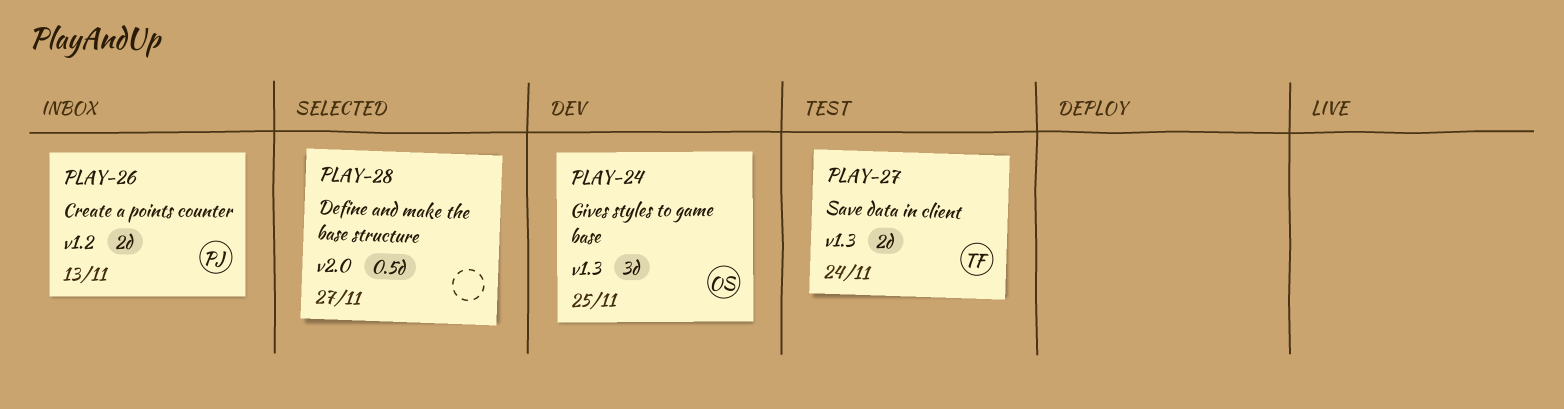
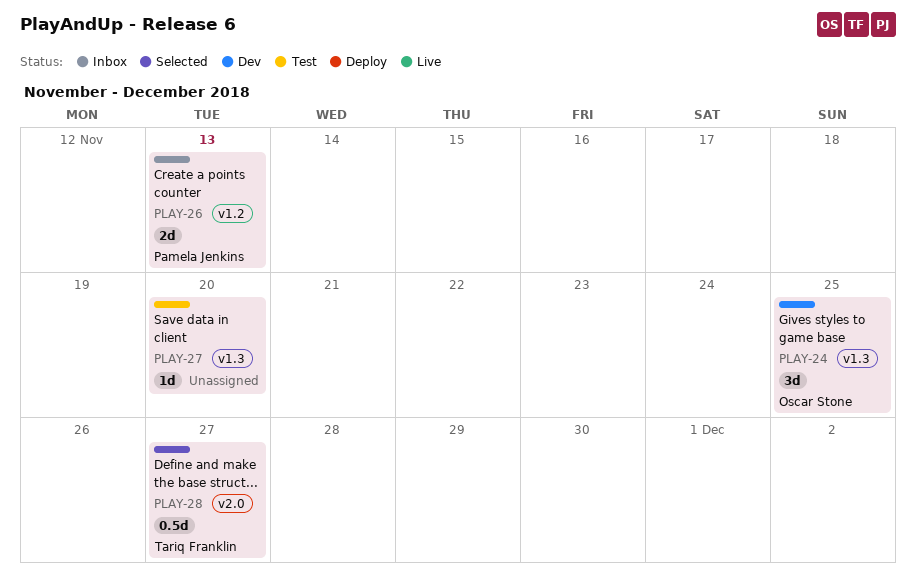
PLAY-27, owner: Tariq Franklin -> none
PLAY-27, estimate: 2d -> 1d
PLAY-27, due: Nov 24 -> Nov 20
PLAY-28, owner: none -> Tariq Franklin

